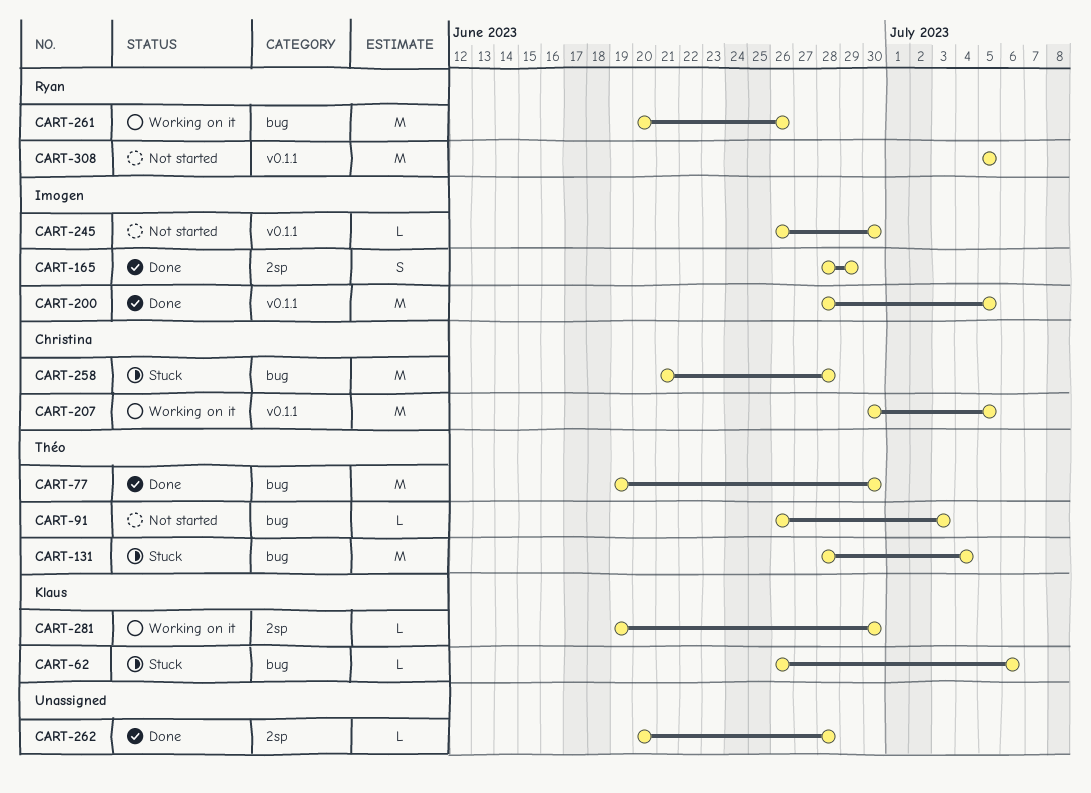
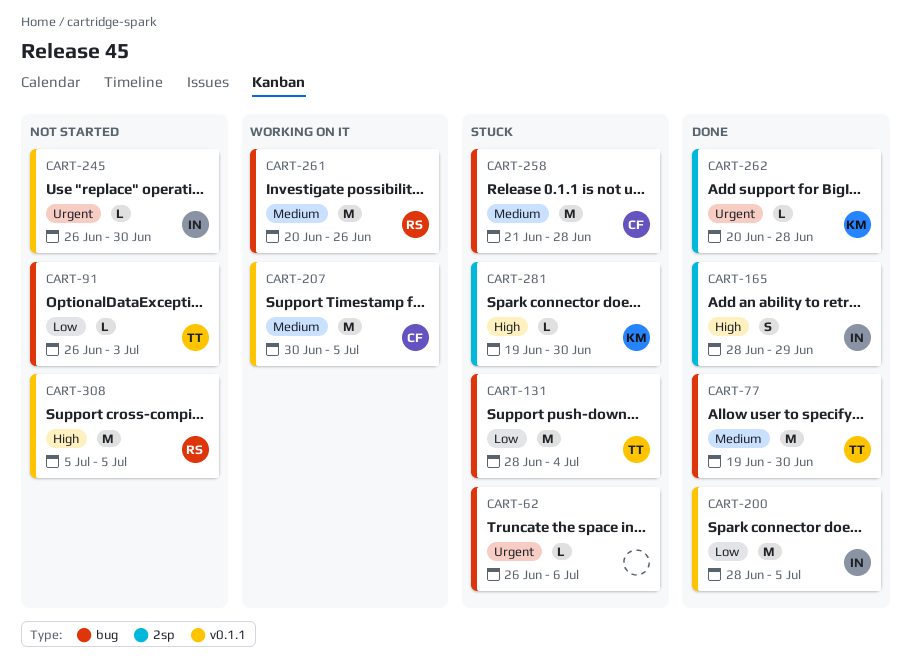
CART-62, owner: Klaus -> none
CART-262, owner: none -> Klaus
CART-281, status: Working on it -> Stuck

